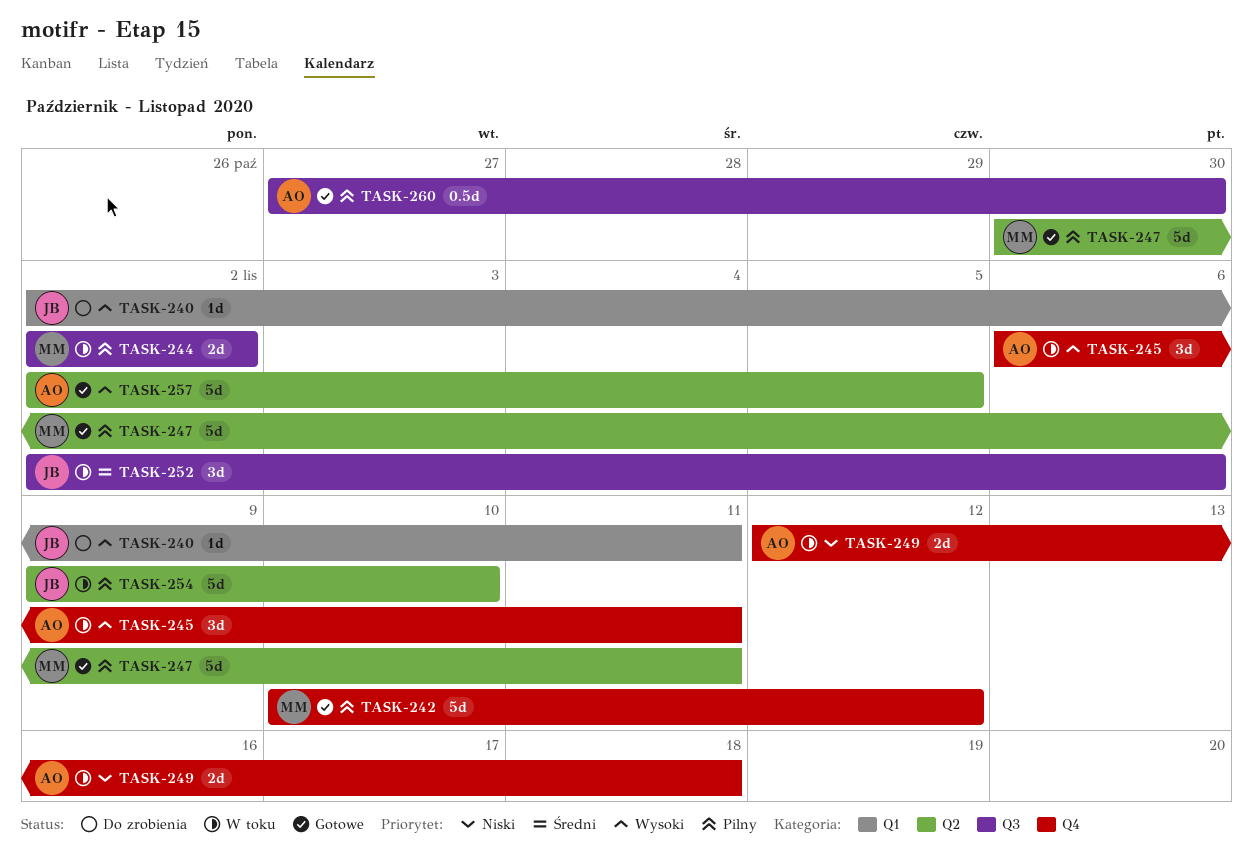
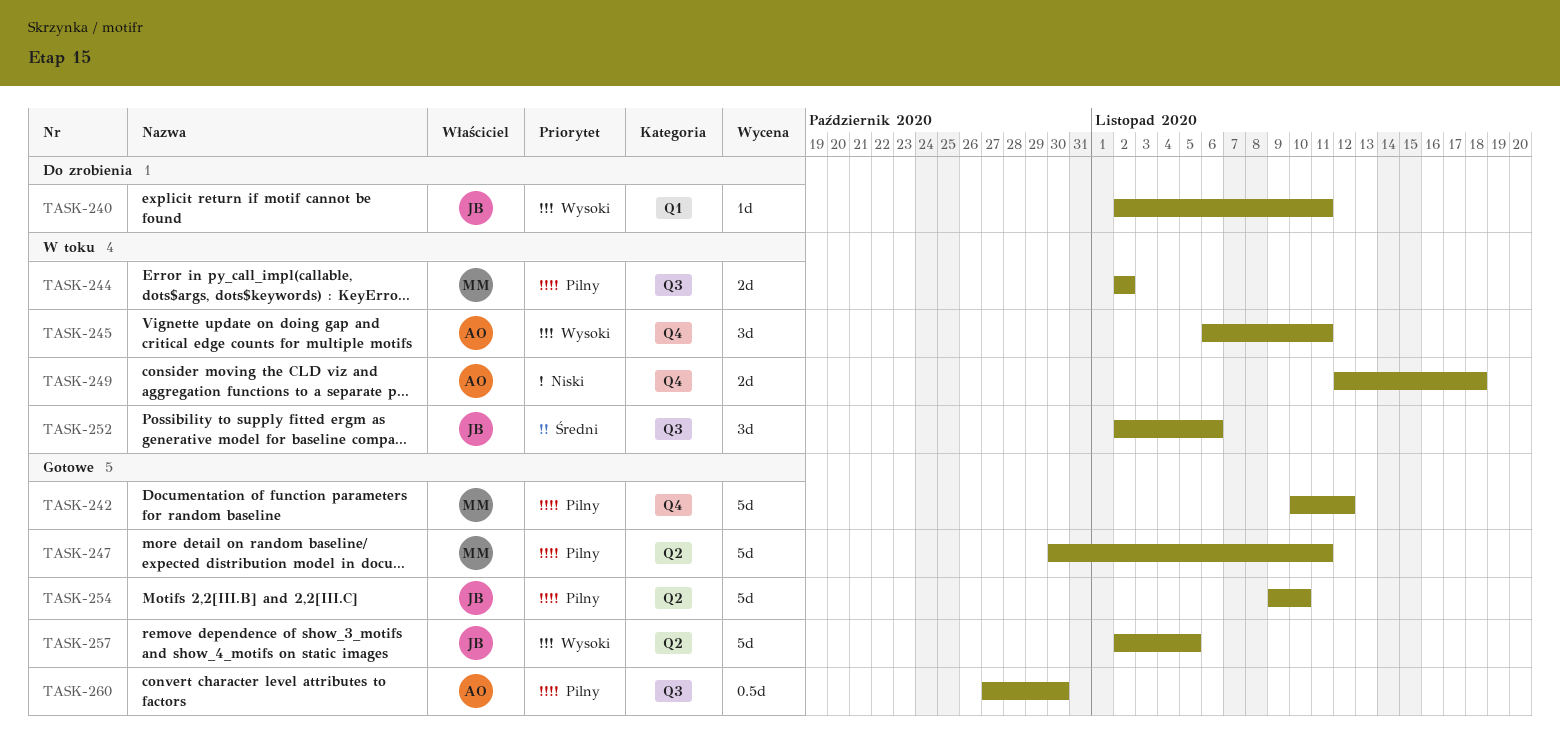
TASK-254, status: W toku -> Gotowe
TASK-257, owner: AO -> JB

